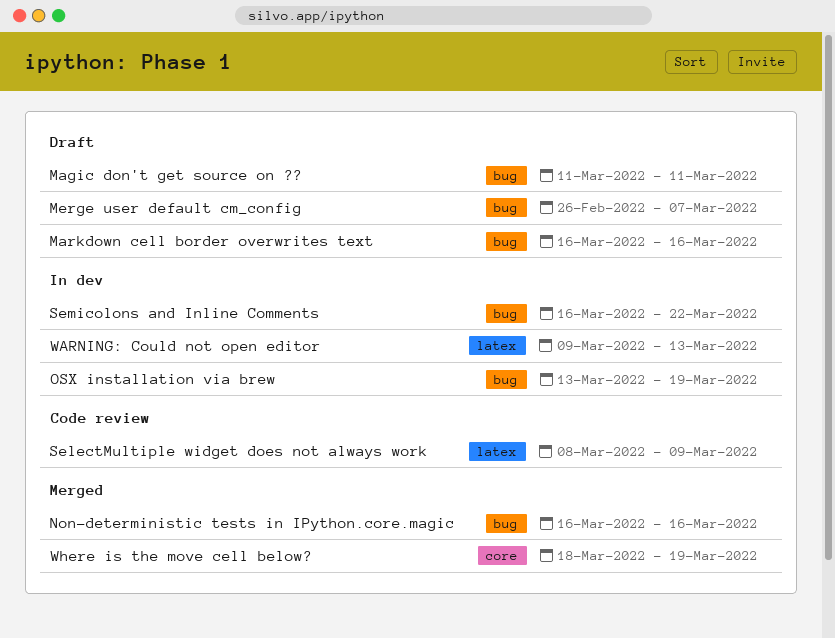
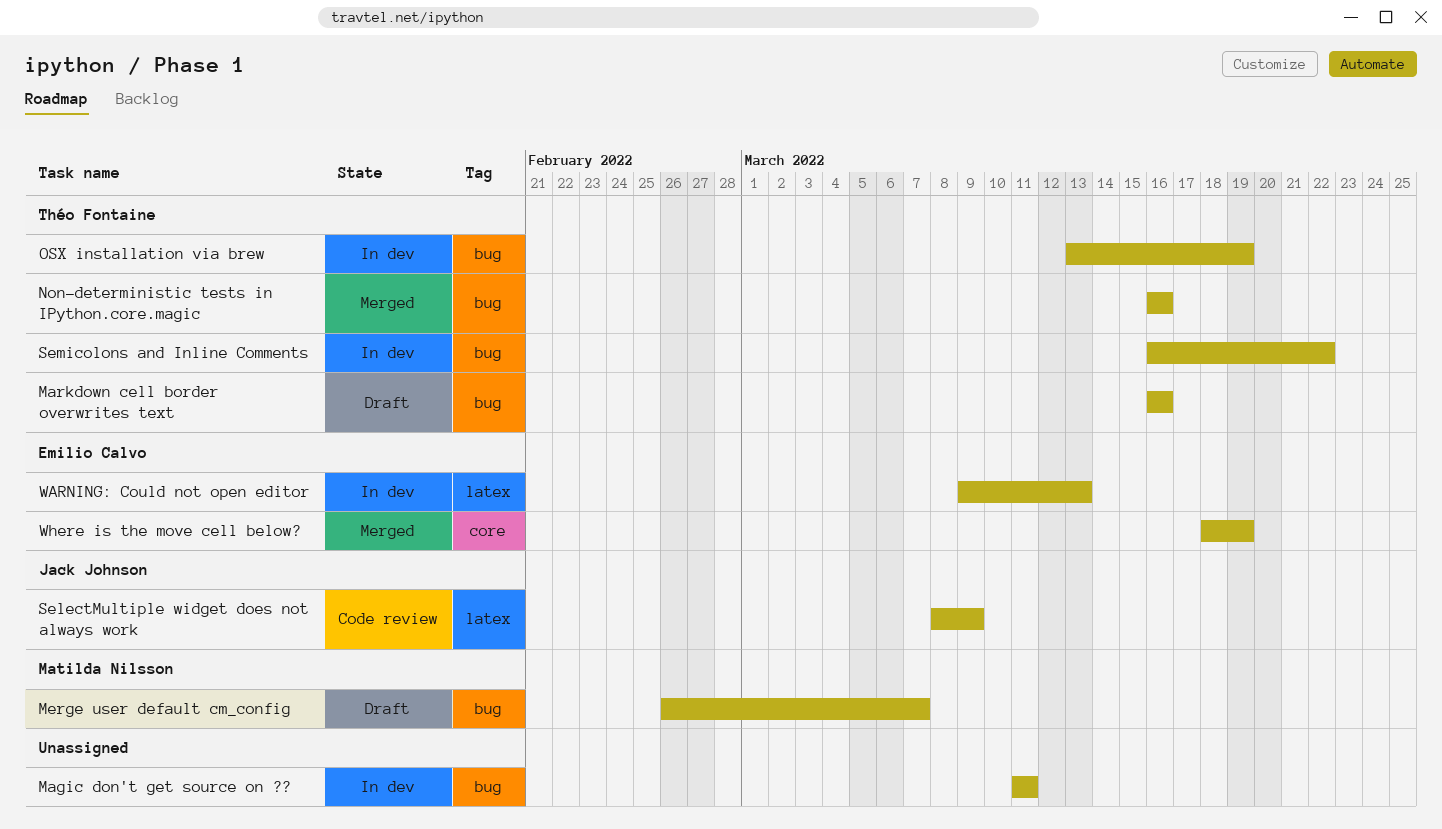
Magic don't get source on ??, status: Draft -> In dev

